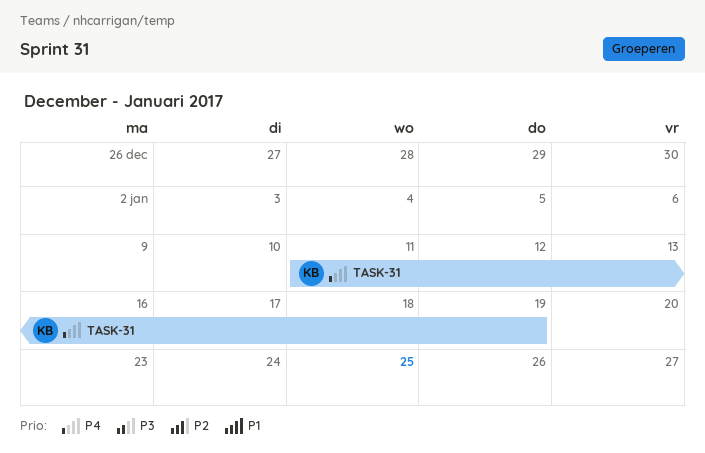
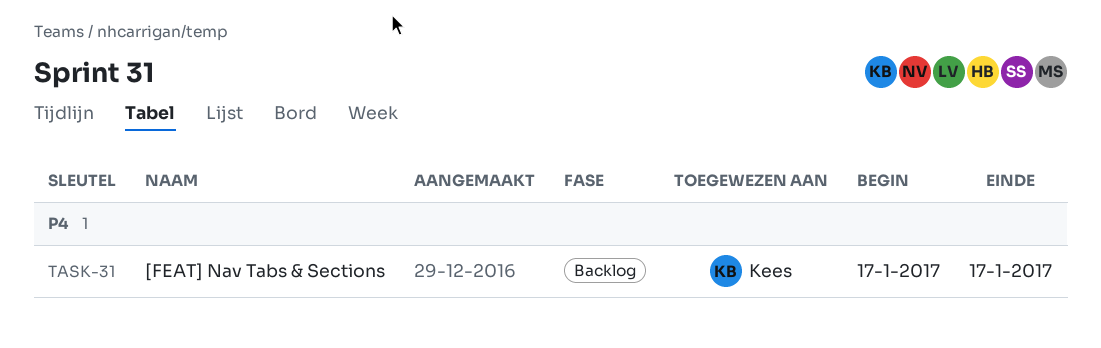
TASK-31, start: Jan 11 -> Jan 17
TASK-31, due: Jan 19 -> Jan 17

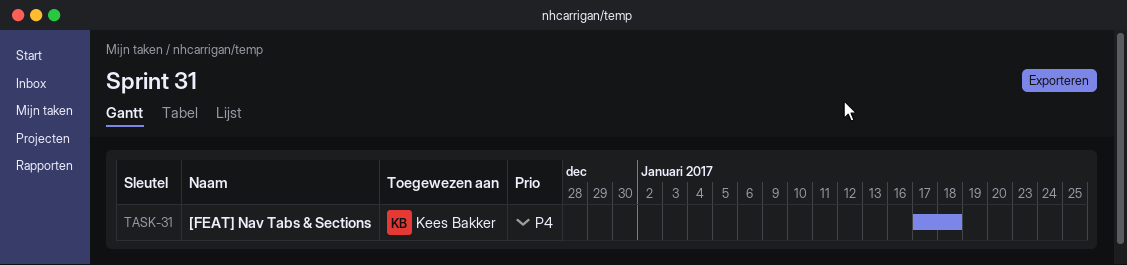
TASK-31, due: Jan 17 -> Jan 18

